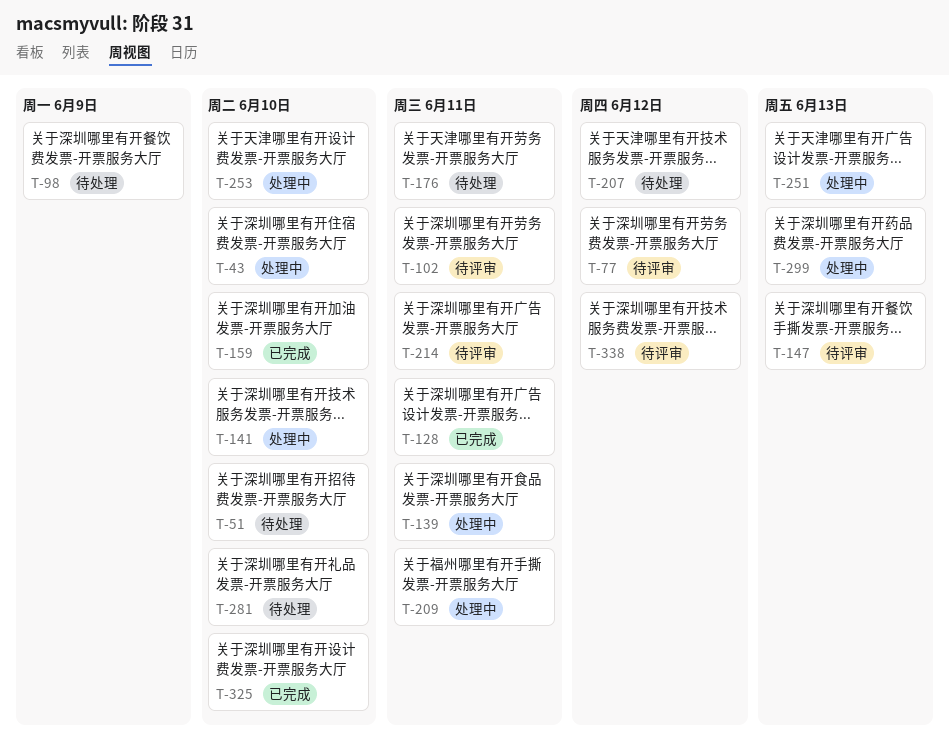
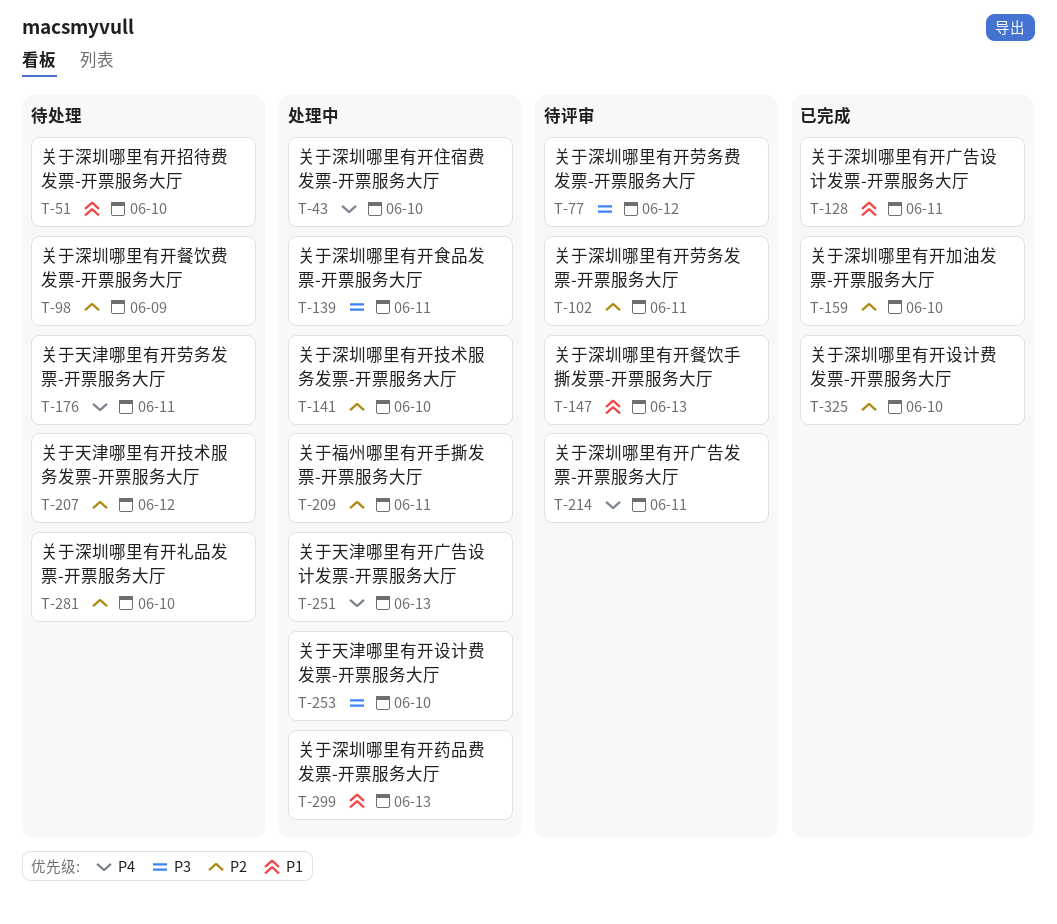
T-338: present -> none

